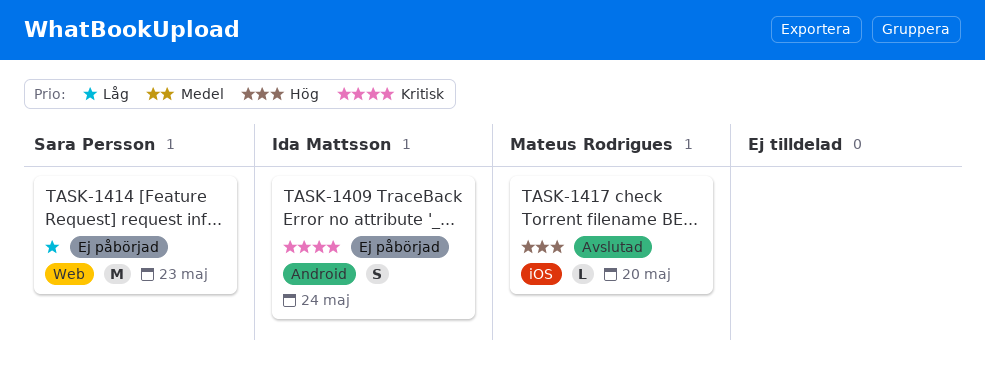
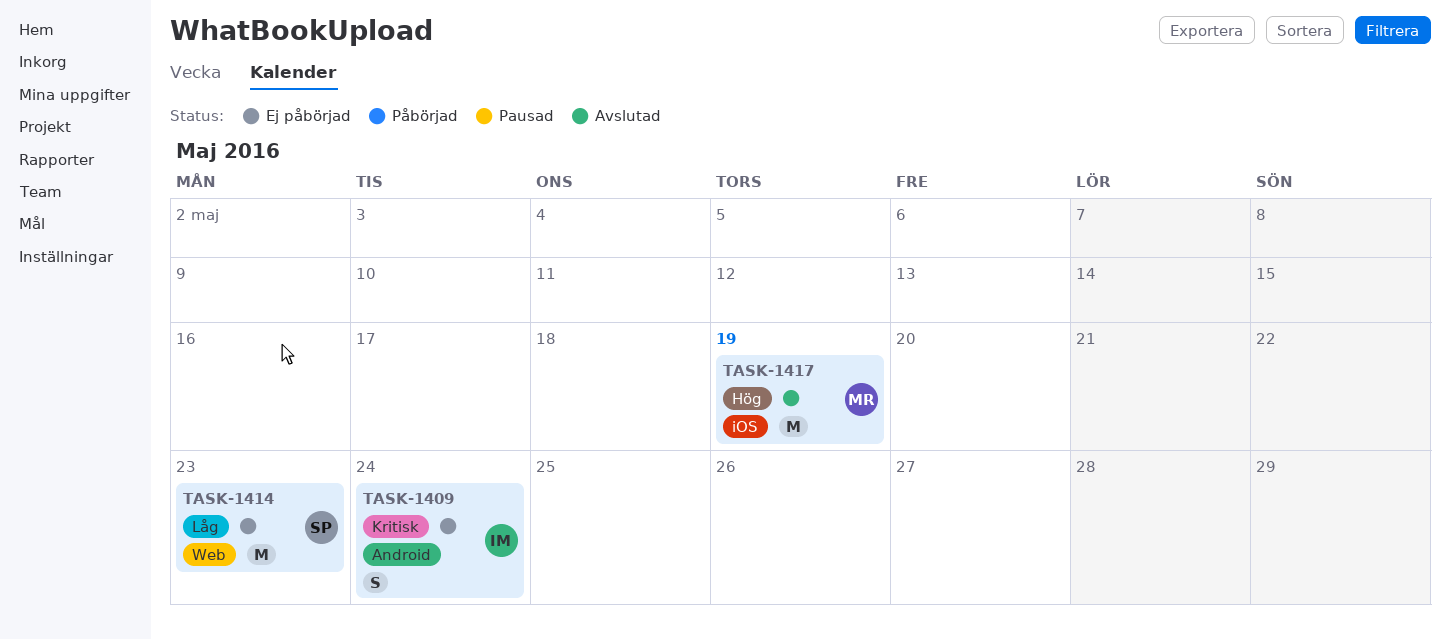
TASK-1417, estimate: L -> M
TASK-1417, due: May 20 -> May 19

